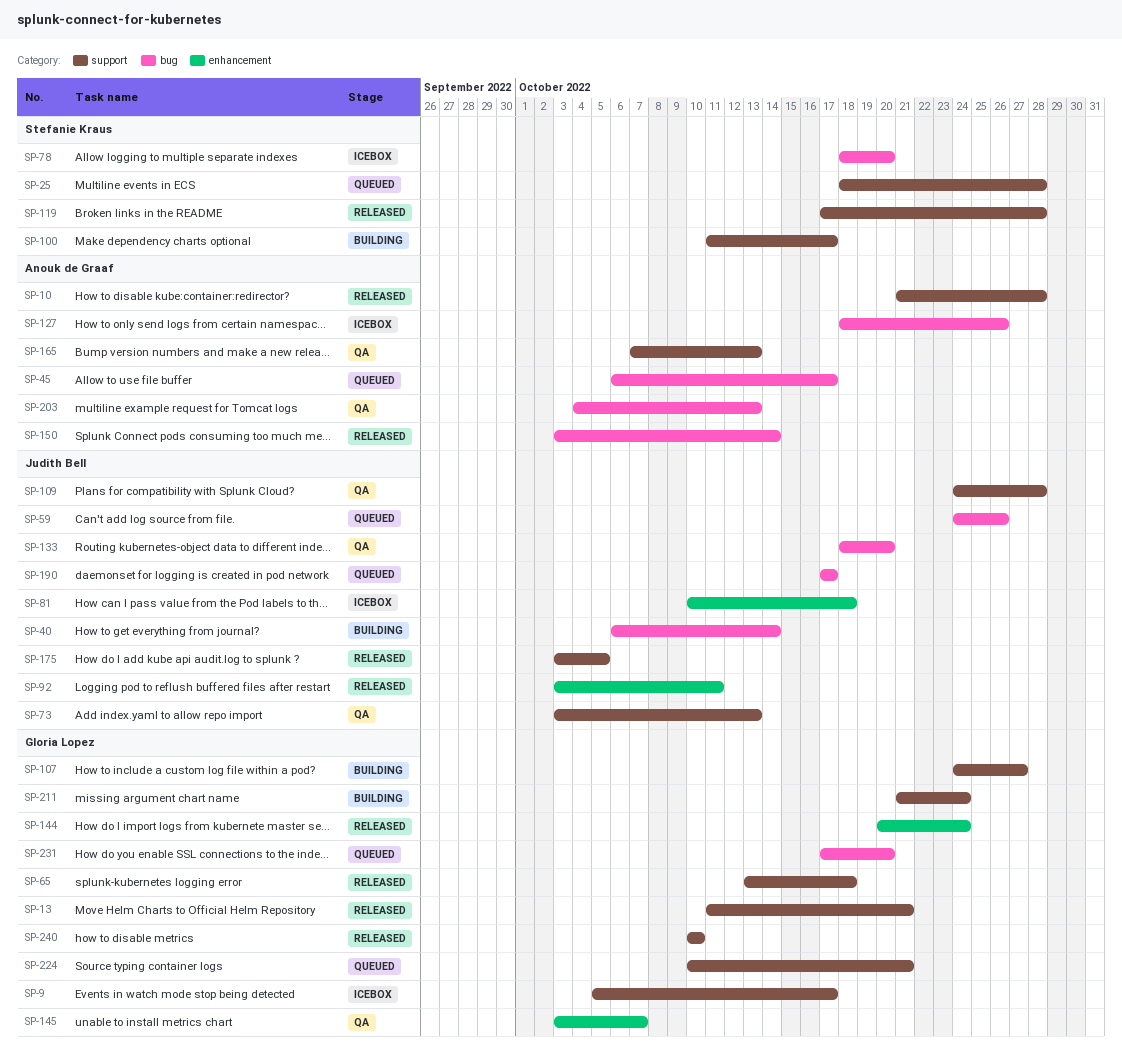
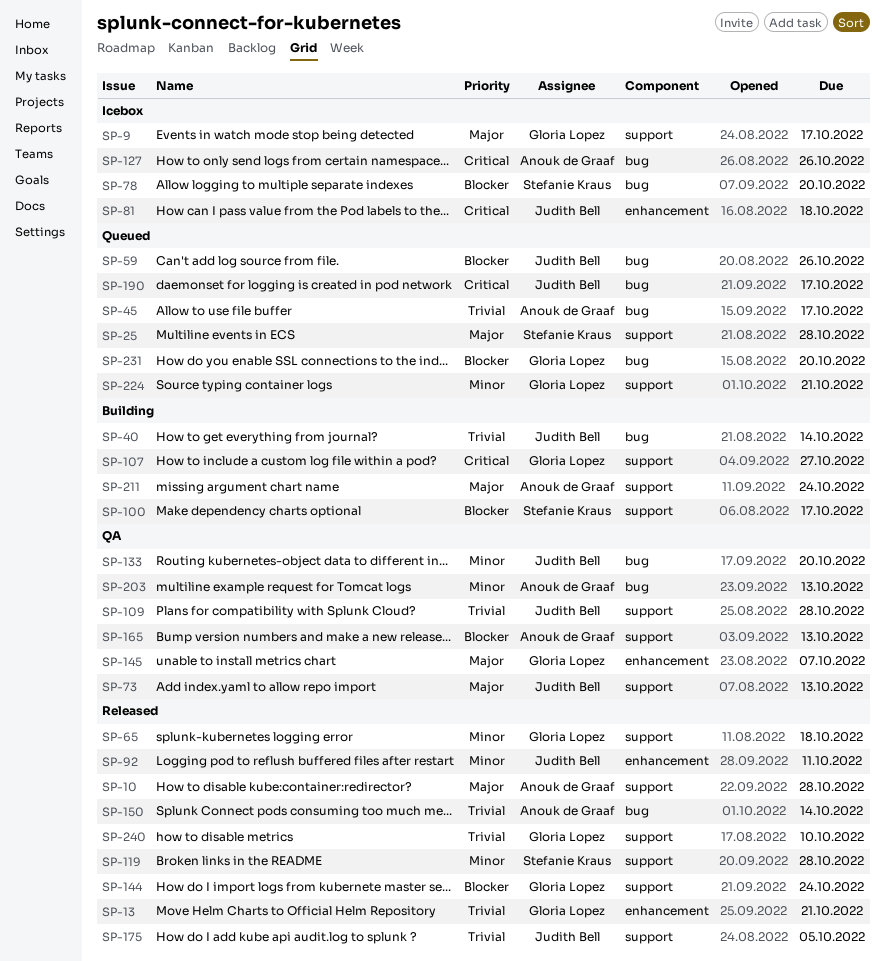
SP-13, label: support -> enhancement
SP-144, label: enhancement -> support
SP-211, owner: Gloria Lopez -> Anouk de Graaf

